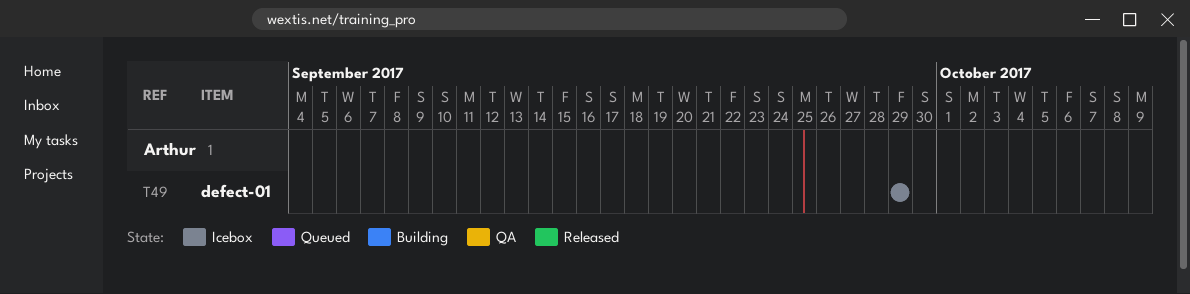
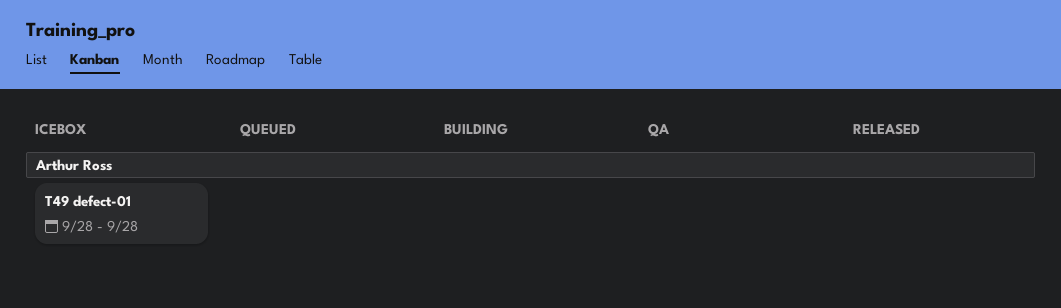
T49, start: Sep 29 -> Sep 28
T49, due: Sep 29 -> Sep 28

